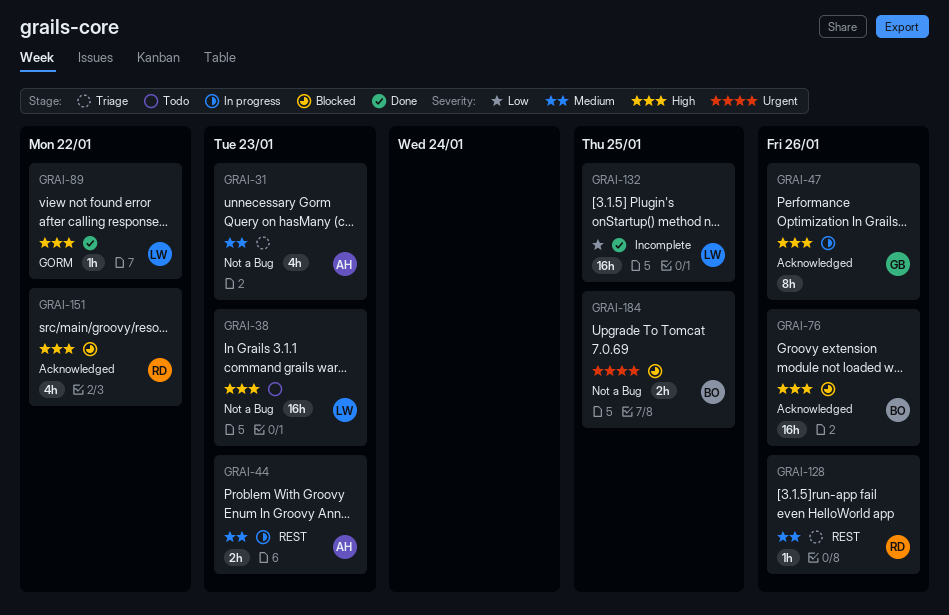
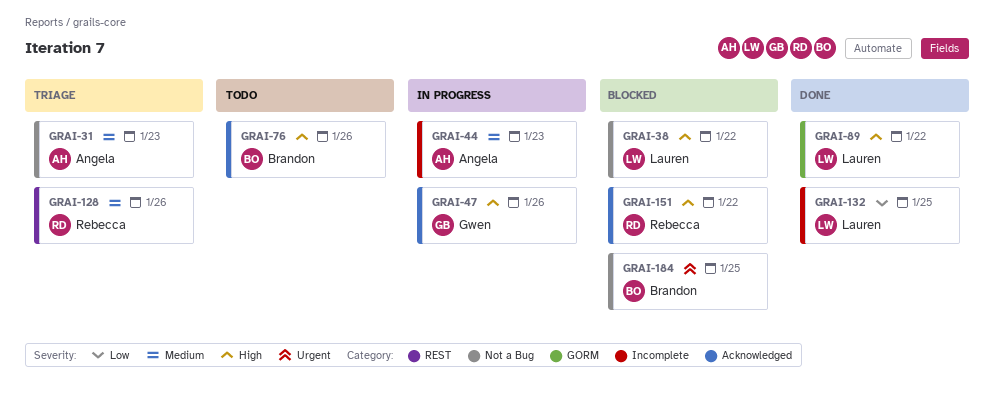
GRAI-38, status: Todo -> Blocked
GRAI-38, due: Jan 23 -> Jan 22
GRAI-44, label: REST -> Incomplete
GRAI-76, status: Blocked -> Todo

